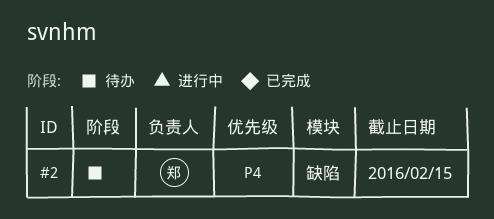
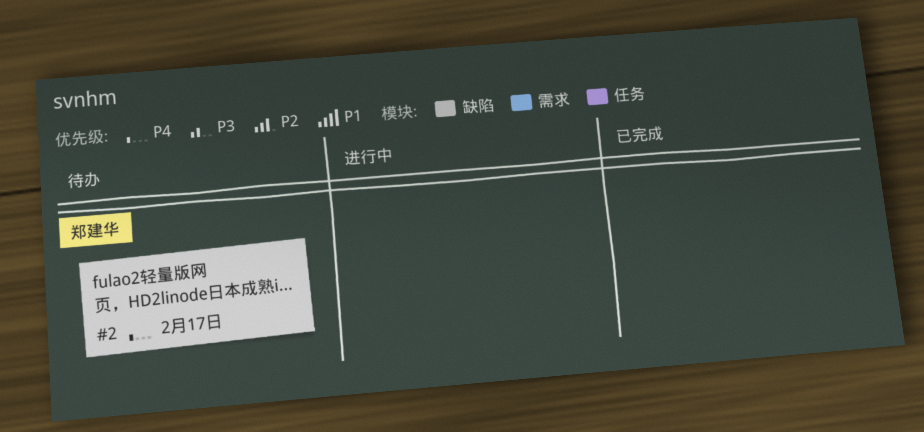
#2, due: Feb 15 -> Feb 17

